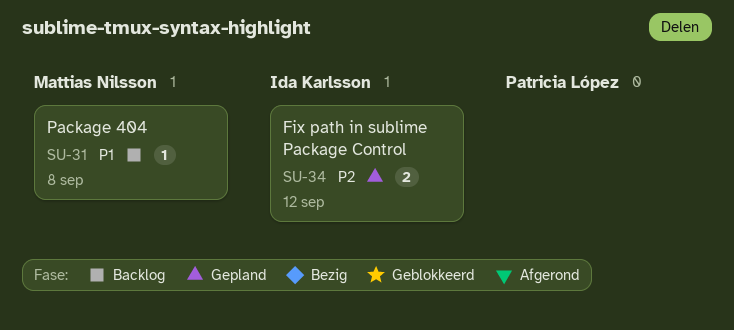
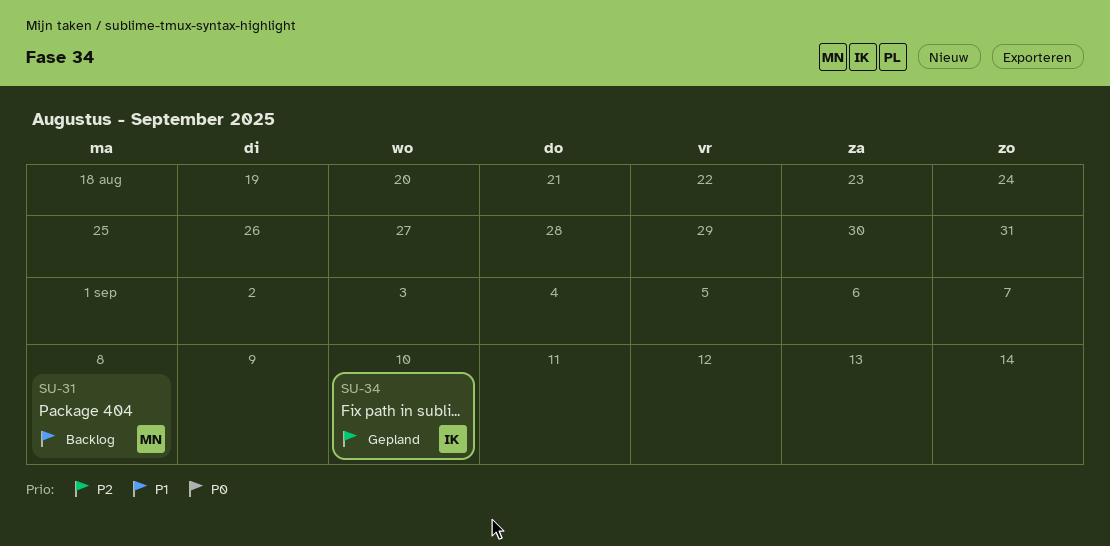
SU-34, due: Sep 12 -> Sep 10

